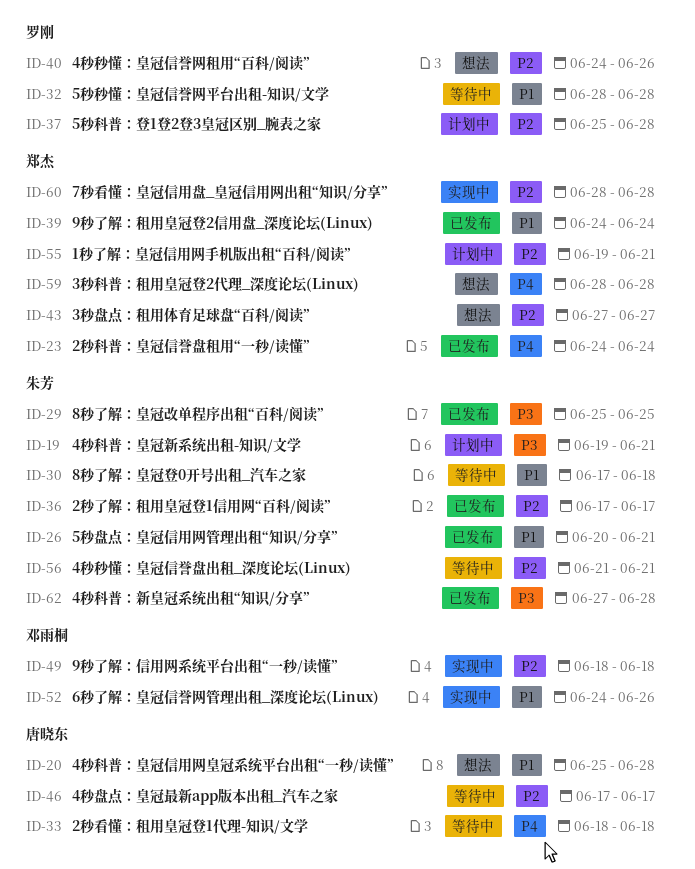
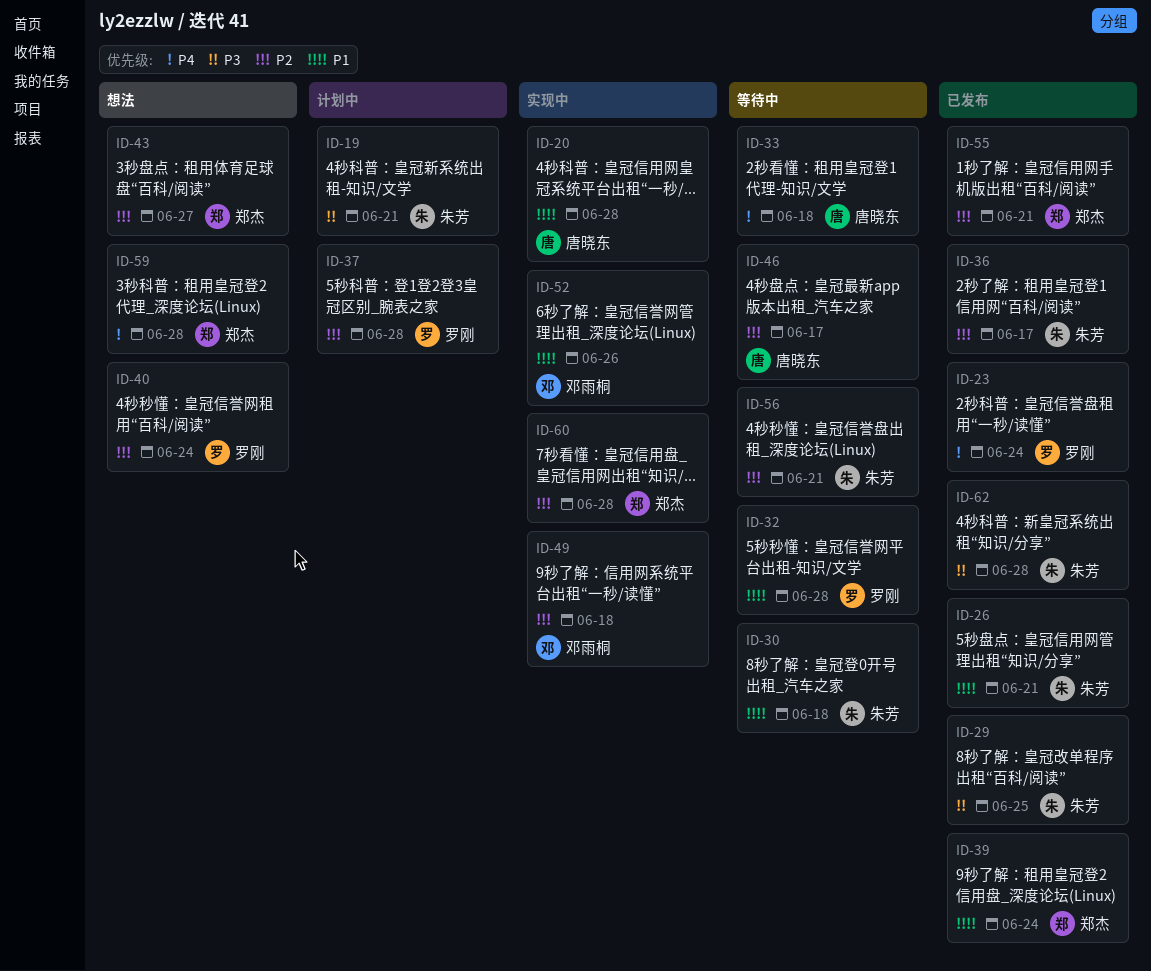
ID-20, status: 想法 -> 实现中
ID-23, owner: 郑杰 -> 罗刚
ID-40, due: Jun 26 -> Jun 24
ID-55, status: 计划中 -> 已发布

